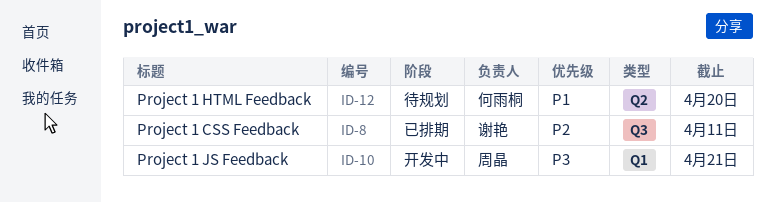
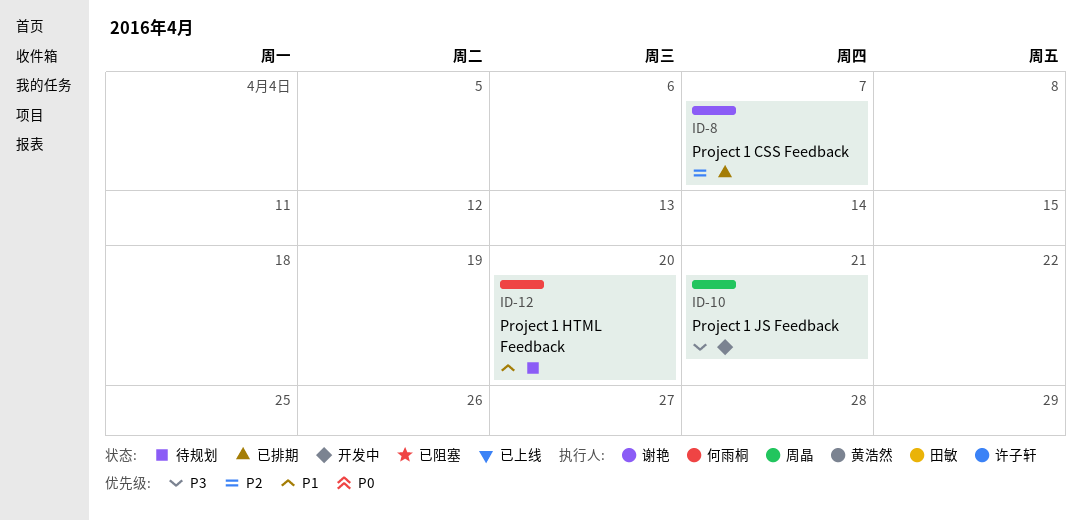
ID-8, due: Apr 11 -> Apr 7

